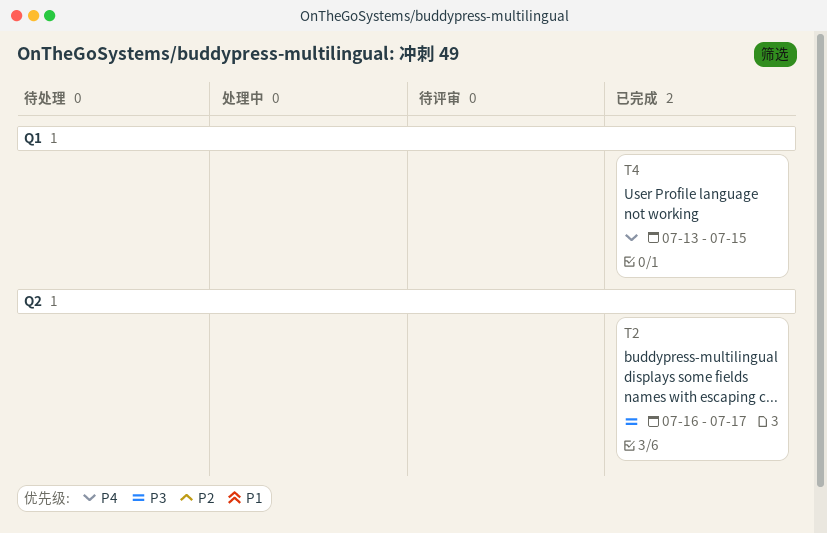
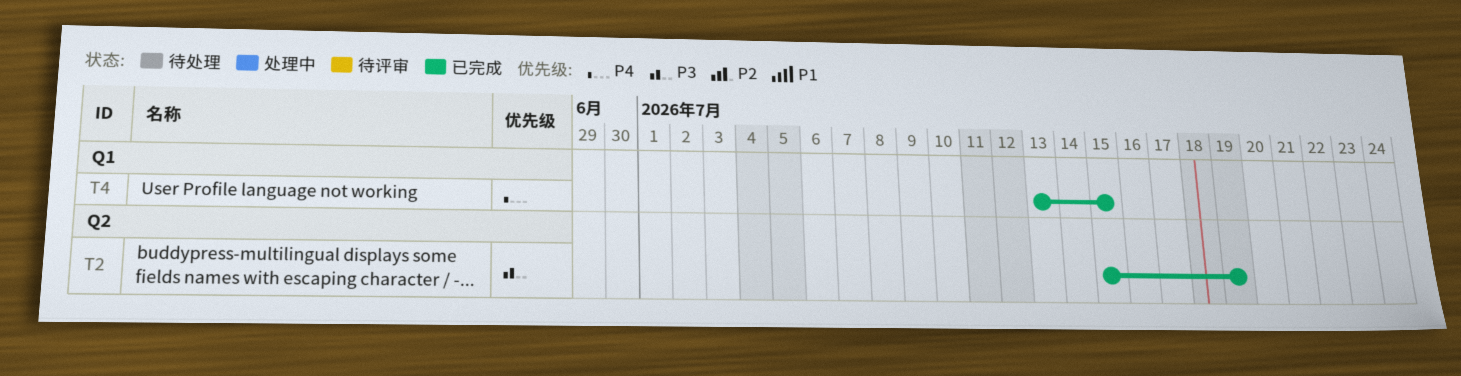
T2, start: Jul 16 -> Jul 15
T2, due: Jul 17 -> Jul 19

